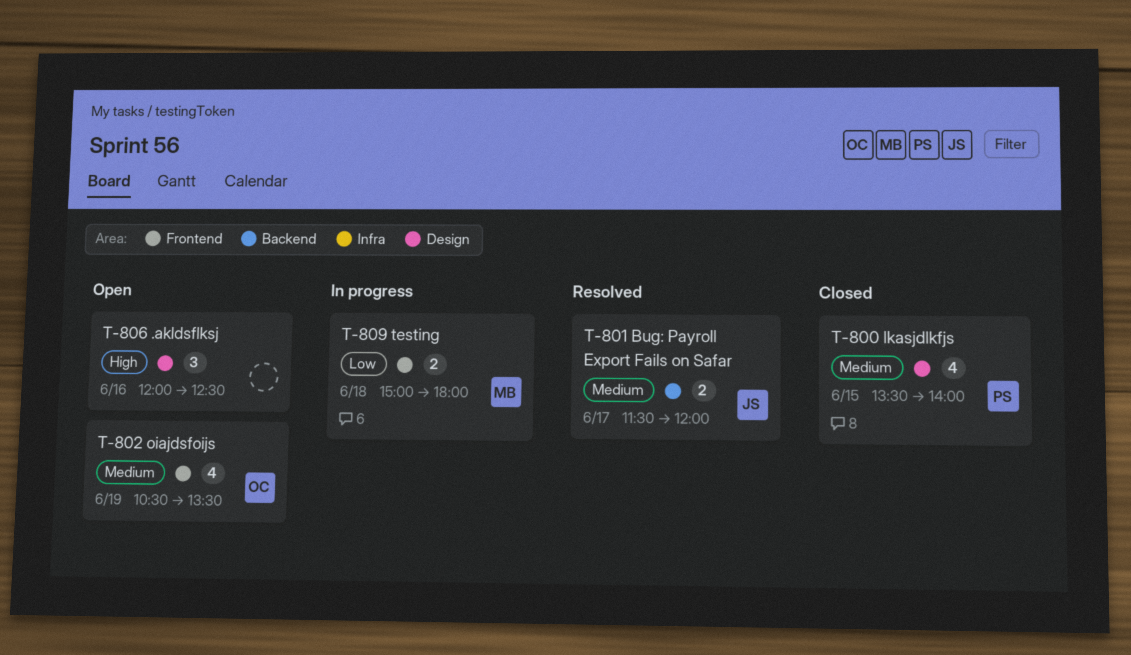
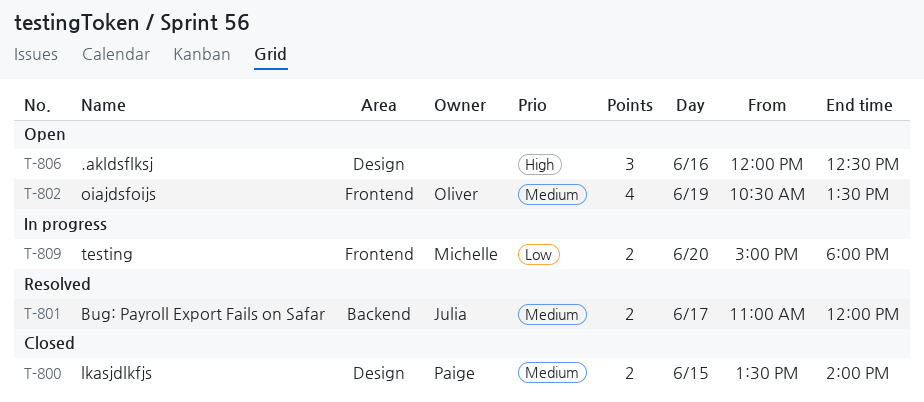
T-800, estimate: 4 -> 2
T-801, begins: 11:30 -> 11:00
T-809, day: Jun 18 -> Jun 20

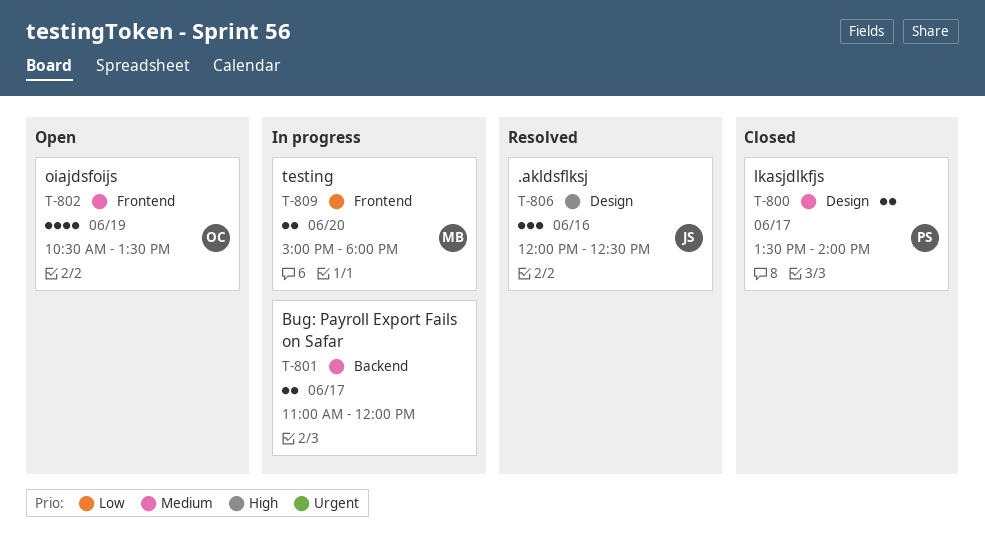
T-800, day: Jun 15 -> Jun 17
T-801, status: Resolved -> In progress
T-801, owner: Julia -> none
T-806, status: Open -> Resolved
T-806, owner: none -> Julia

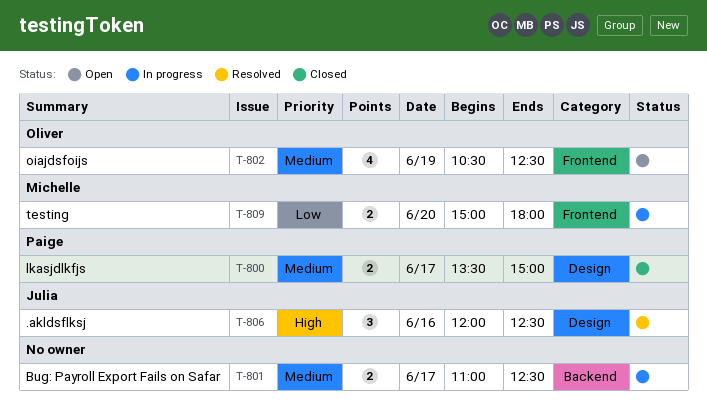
T-800, ends: 14:00 -> 15:00
T-801, ends: 12:00 -> 12:30
T-802, ends: 13:30 -> 12:30

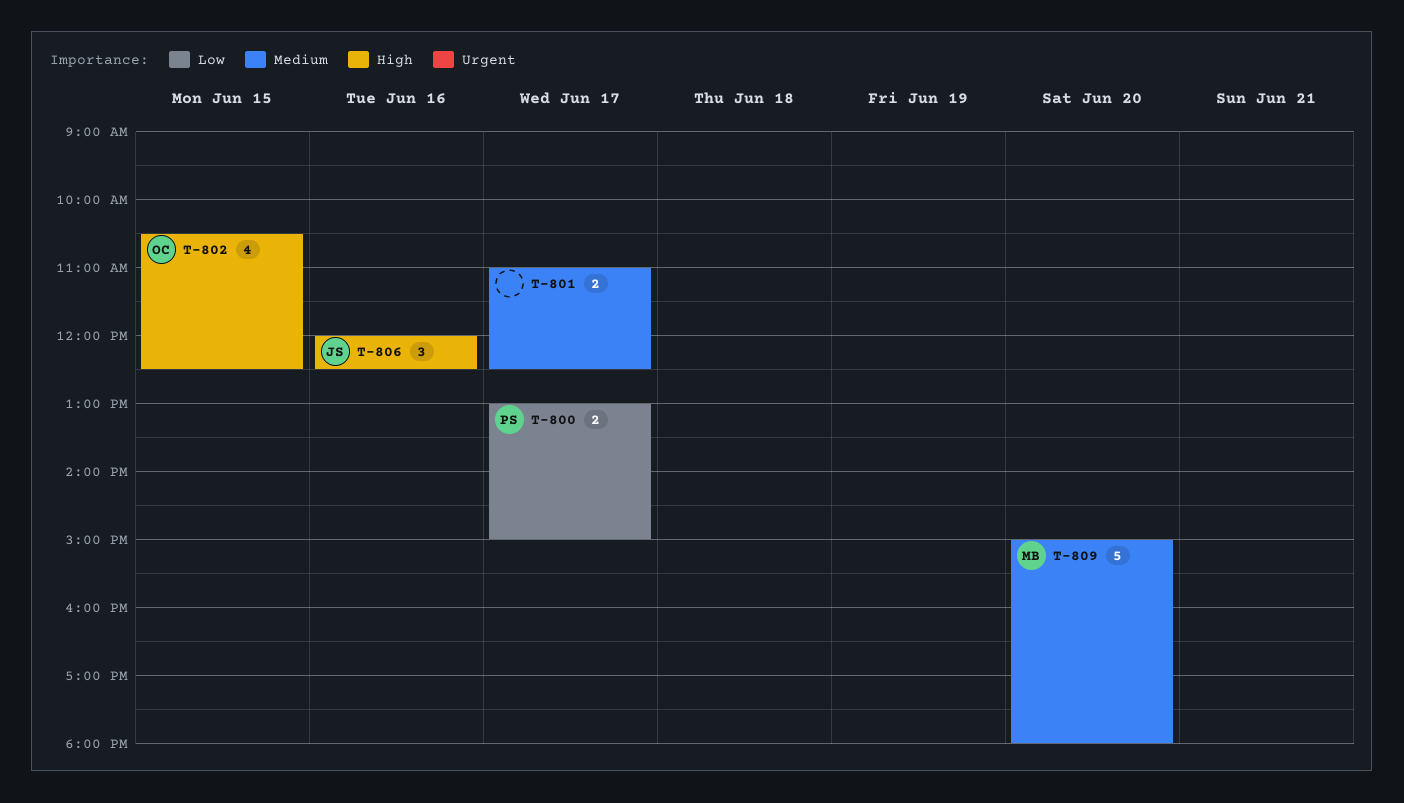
T-800, priority: Medium -> Low
T-800, begins: 13:30 -> 13:00
T-802, priority: Medium -> High
T-802, day: Jun 19 -> Jun 15
T-809, priority: Low -> Medium
T-809, estimate: 2 -> 5

